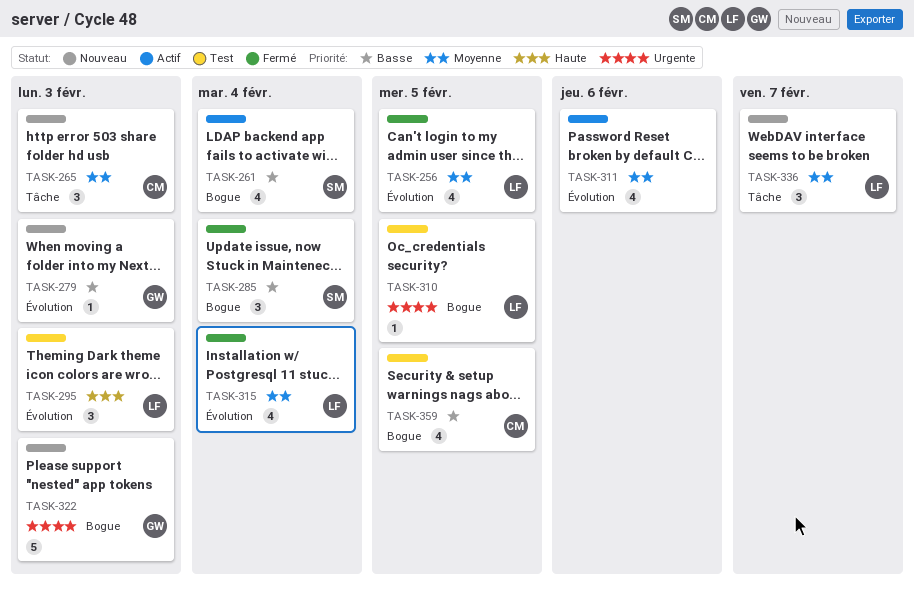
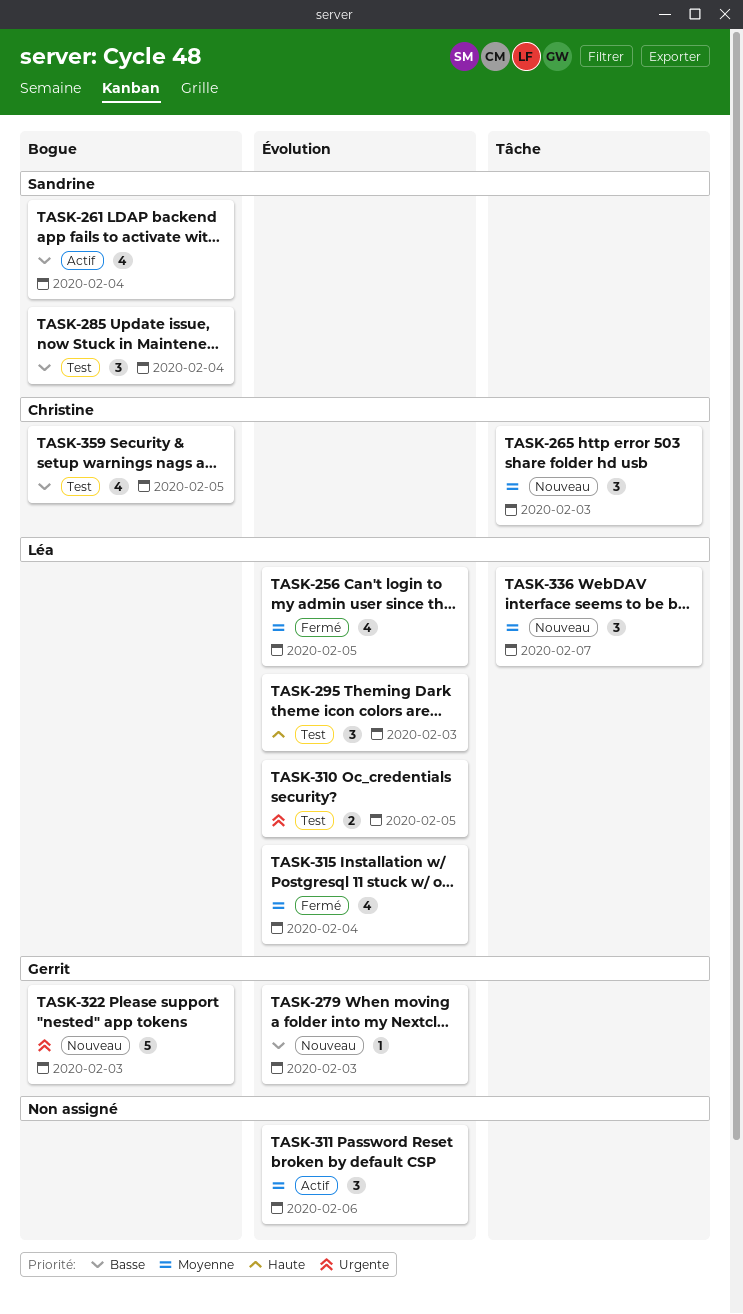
TASK-285, status: Fermé -> Test
TASK-310, label: Bogue -> Évolution
TASK-310, estimate: 1 -> 2
TASK-311, estimate: 4 -> 3

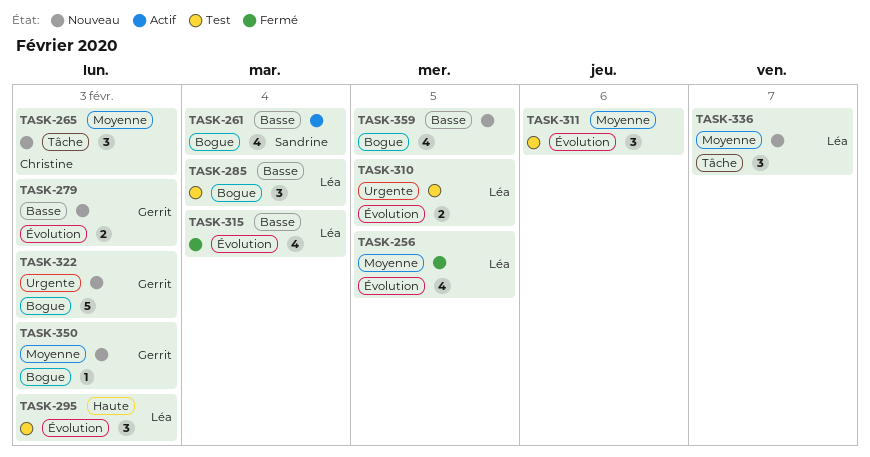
TASK-279, estimate: 1 -> 2
TASK-285, owner: Sandrine -> Léa
TASK-311, status: Actif -> Test
TASK-315, priority: Moyenne -> Basse
TASK-350: none -> present
TASK-359, status: Test -> Nouveau
TASK-359, owner: Christine -> none

